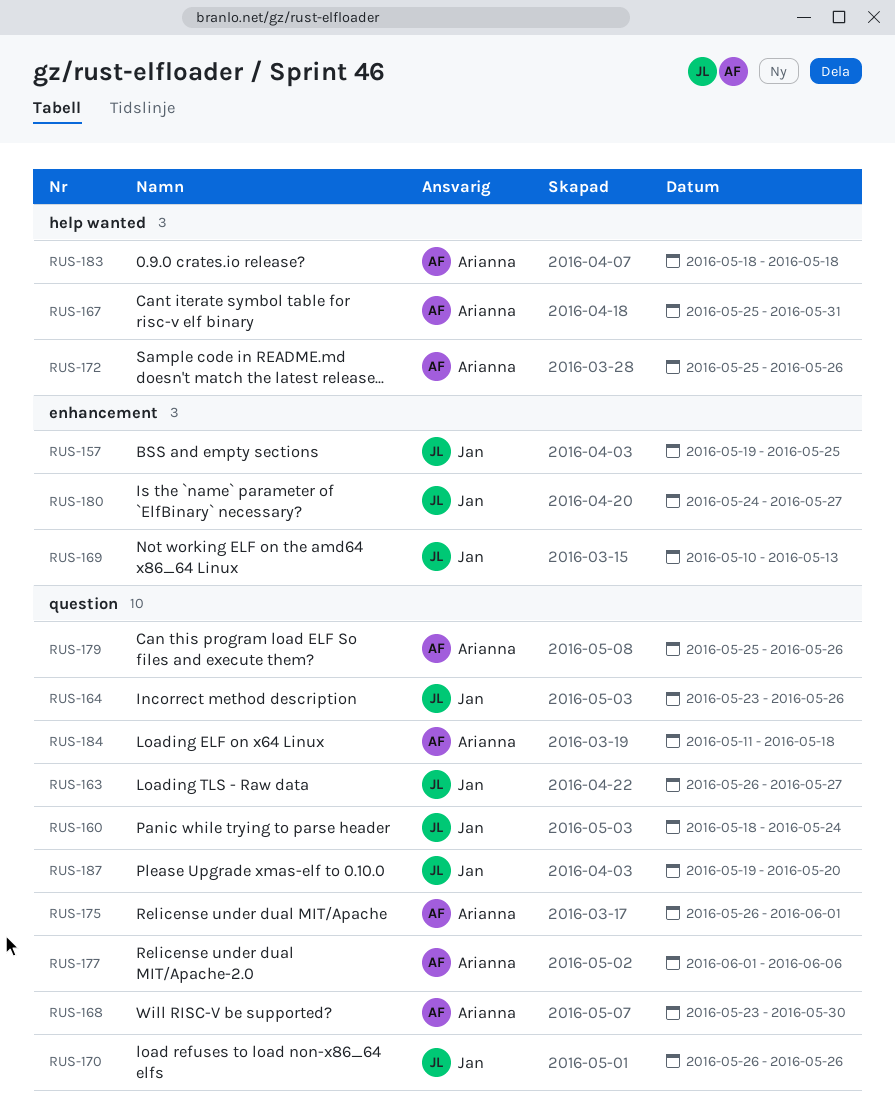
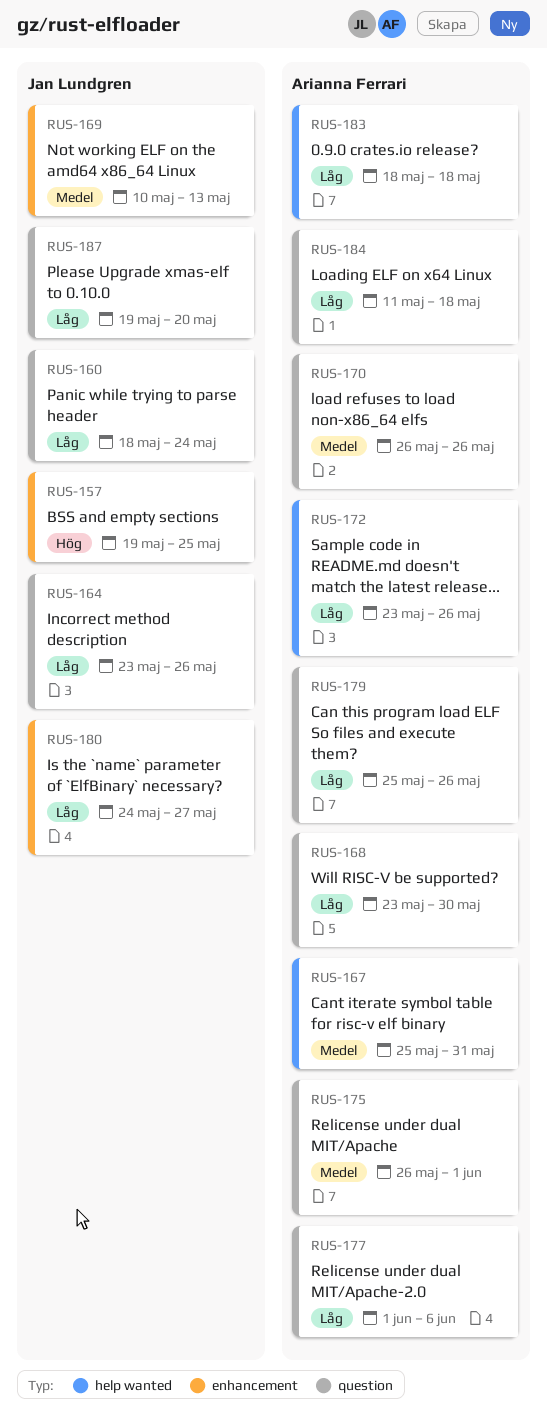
RUS-163: present -> none
RUS-170, owner: Jan Lundgren -> Arianna Ferrari
RUS-172, start: May 25 -> May 23

